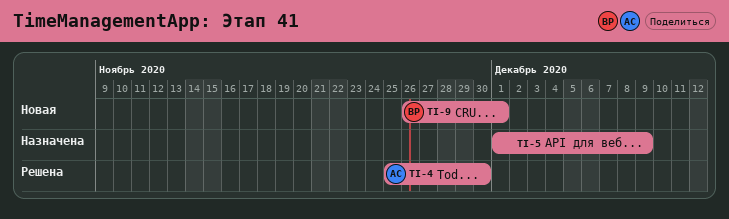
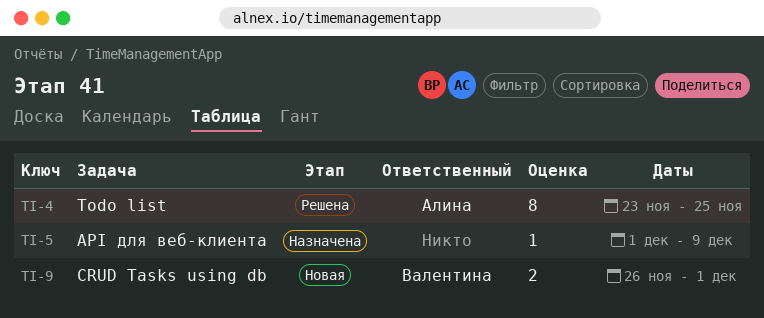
TI-4, start: Nov 25 -> Nov 23
TI-4, due: Nov 30 -> Nov 25

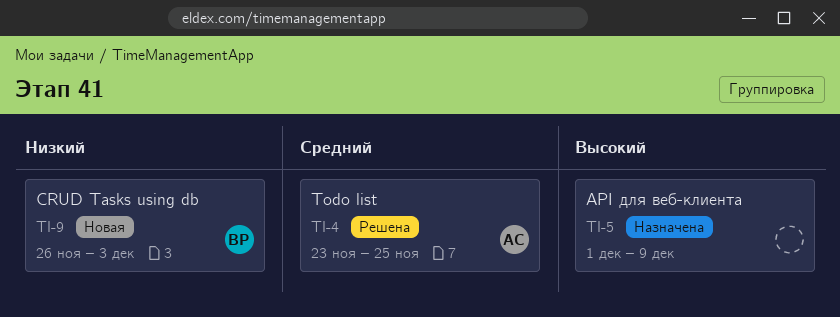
TI-9, due: Dec 1 -> Dec 3

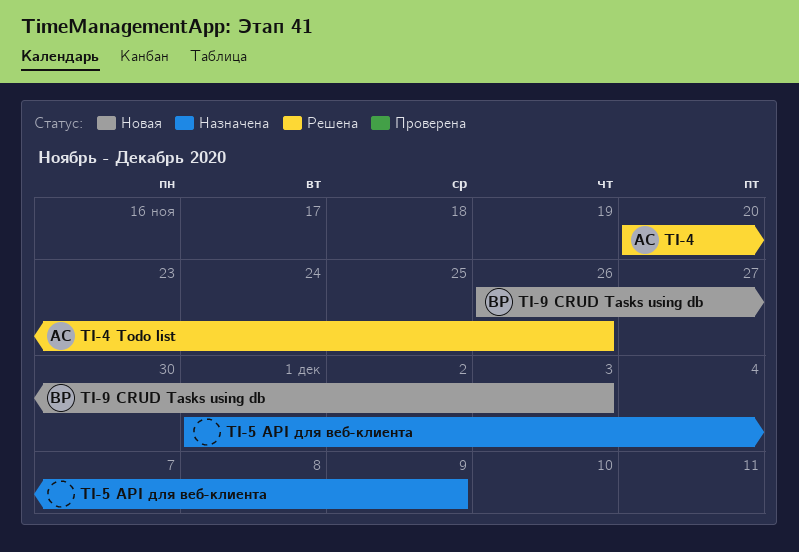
TI-4, start: Nov 23 -> Nov 20
TI-4, due: Nov 25 -> Nov 26

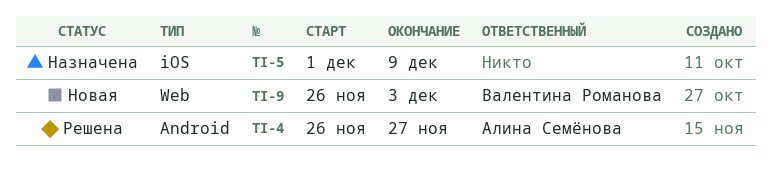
TI-4, start: Nov 20 -> Nov 26
TI-4, due: Nov 26 -> Nov 27

